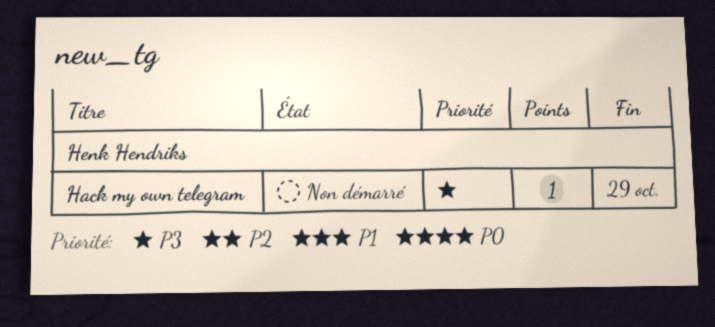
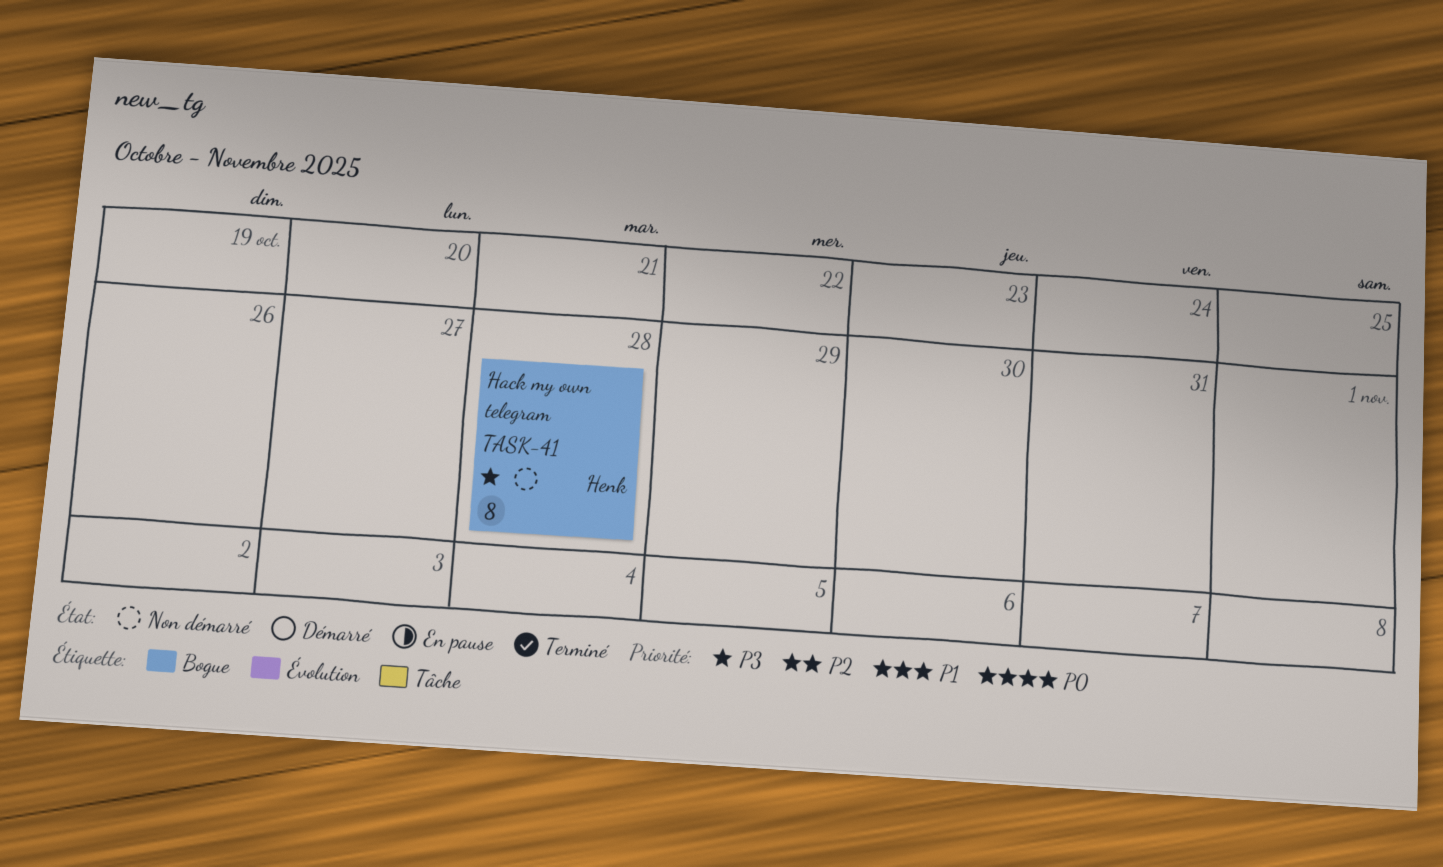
Hack my own telegram, estimate: 1 -> 8
Hack my own telegram, due: Oct 29 -> Oct 28

